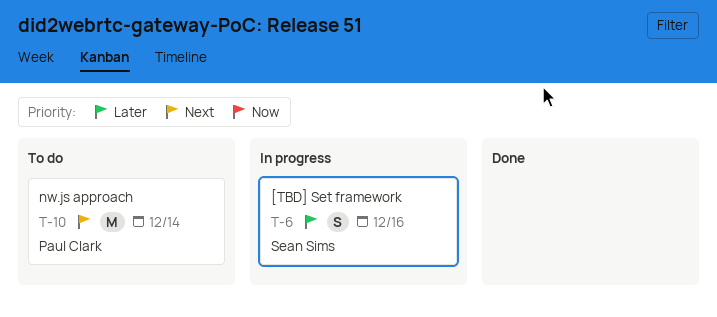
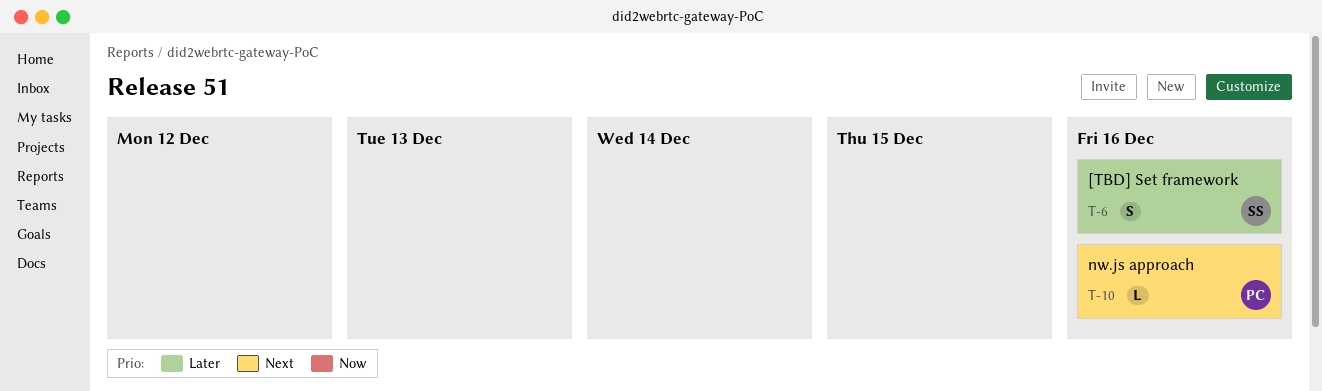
T-10, estimate: M -> L
T-10, due: Dec 14 -> Dec 16

